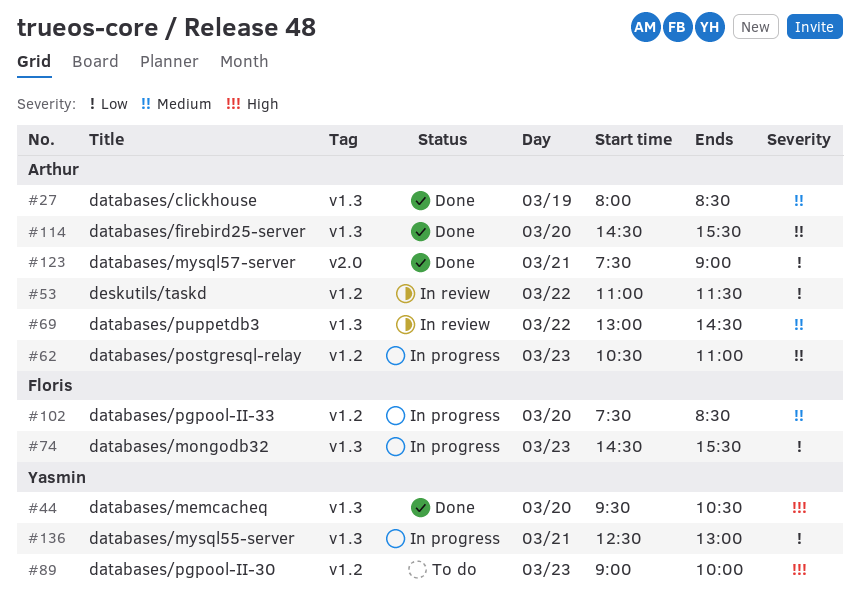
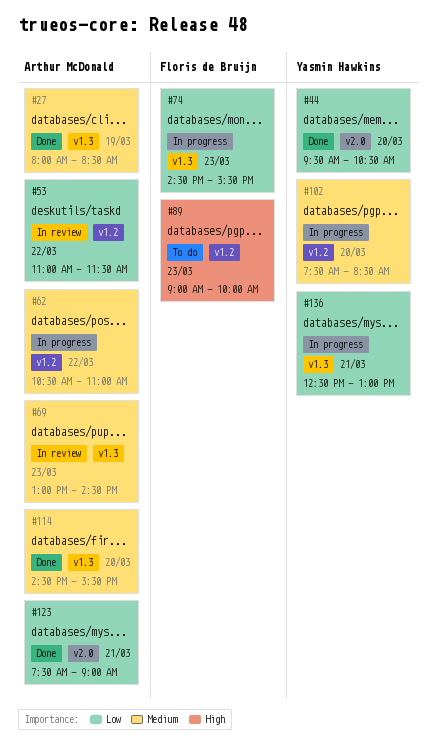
#44, priority: High -> Low
#44, label: v1.3 -> v2.0
#62, day: Mar 23 -> Mar 22
#69, day: Mar 22 -> Mar 23
#89, owner: Yasmin Hawkins -> Floris de Bruijn
#102, owner: Floris de Bruijn -> Yasmin Hawkins

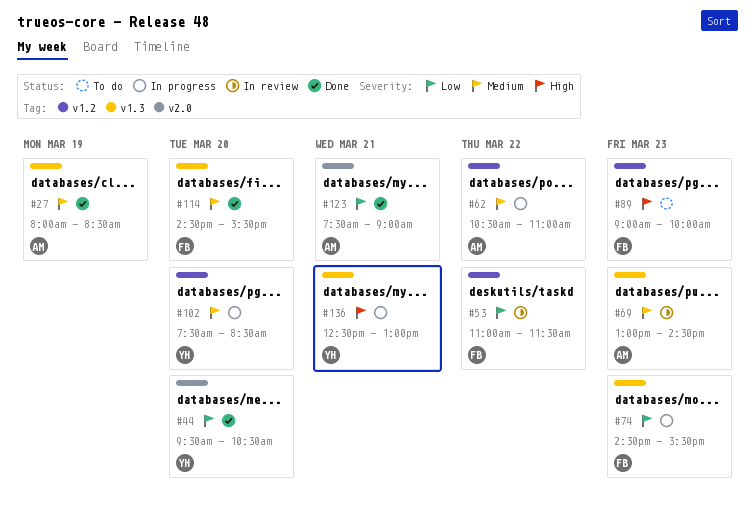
#53, owner: Arthur McDonald -> Floris de Bruijn
#114, owner: Arthur McDonald -> Floris de Bruijn
#136, priority: Low -> High

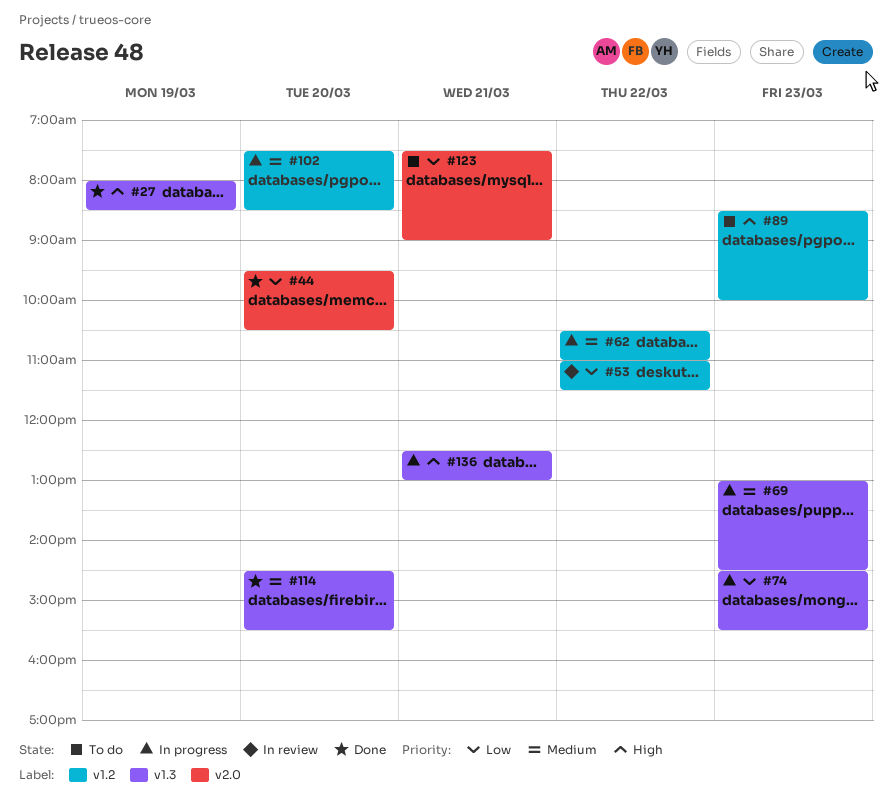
#27, priority: Medium -> High
#69, status: In review -> In progress
#89, begins: 09:00 -> 08:30
#123, status: Done -> To do

